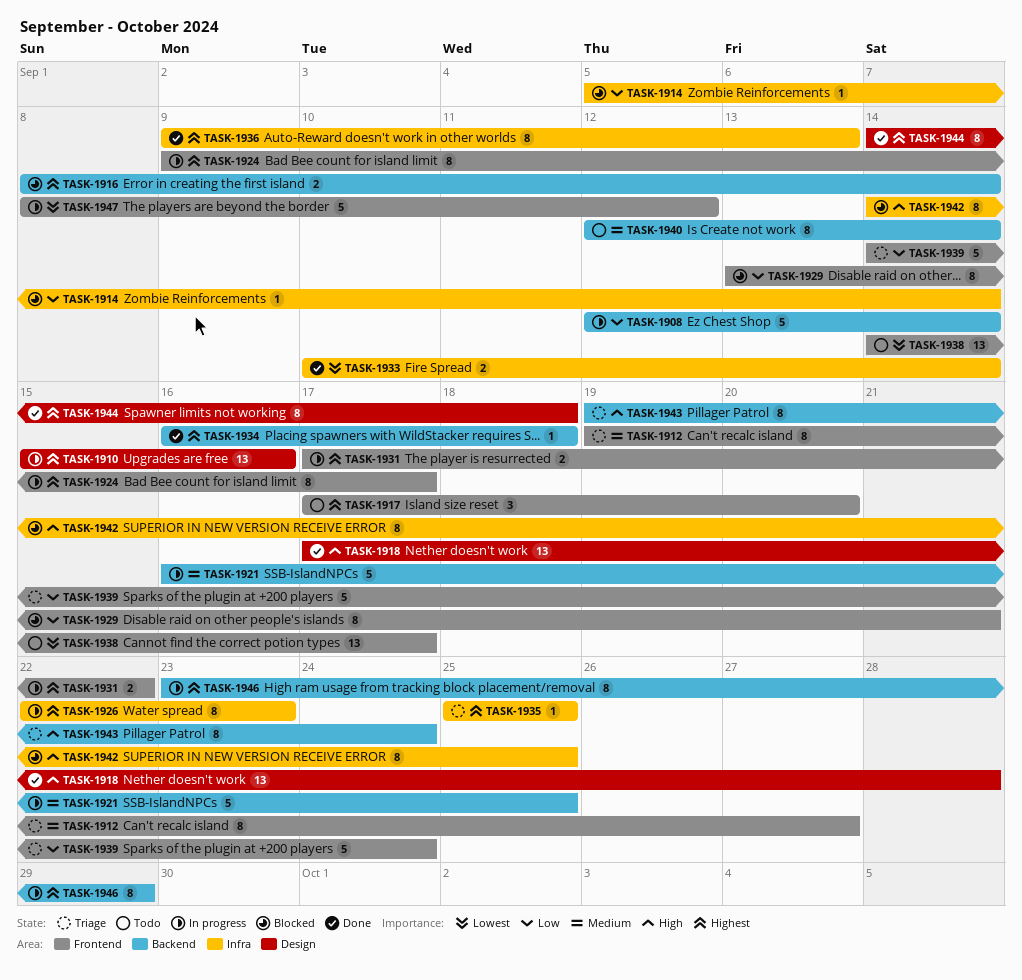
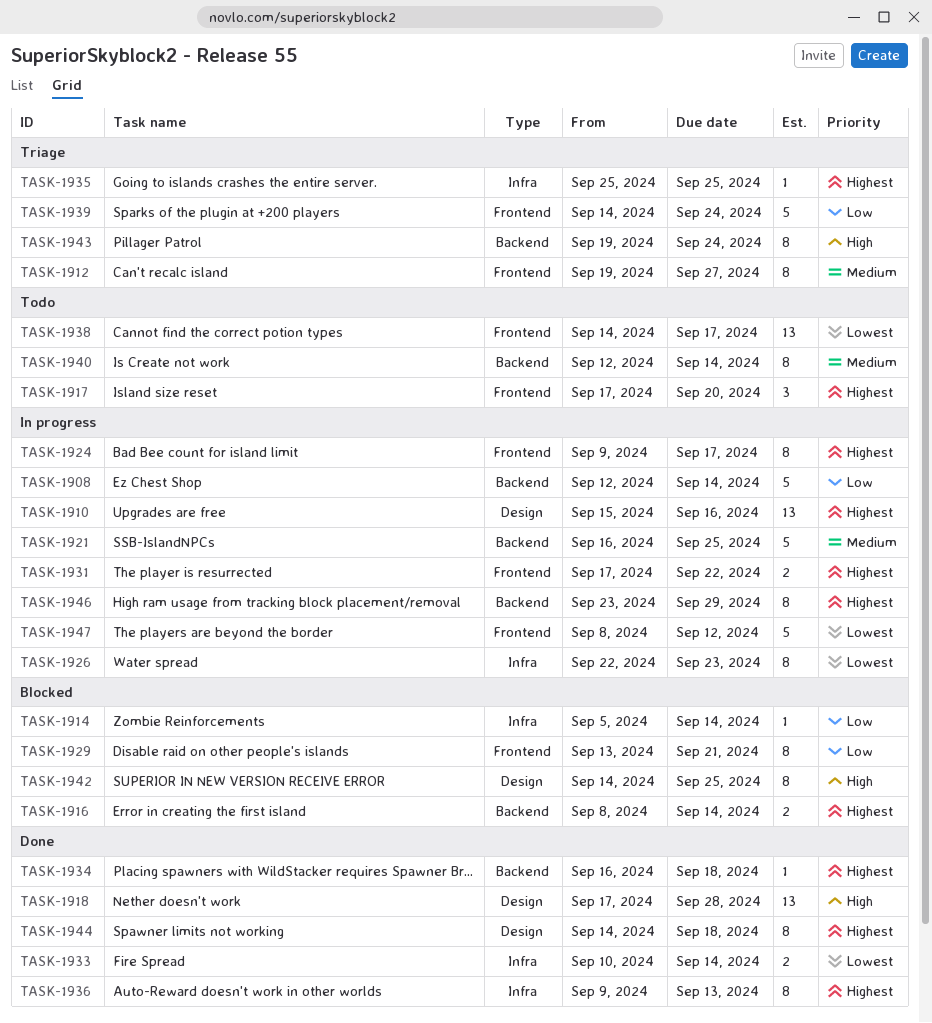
TASK-1926, priority: Highest -> Lowest
TASK-1942, label: Infra -> Design

